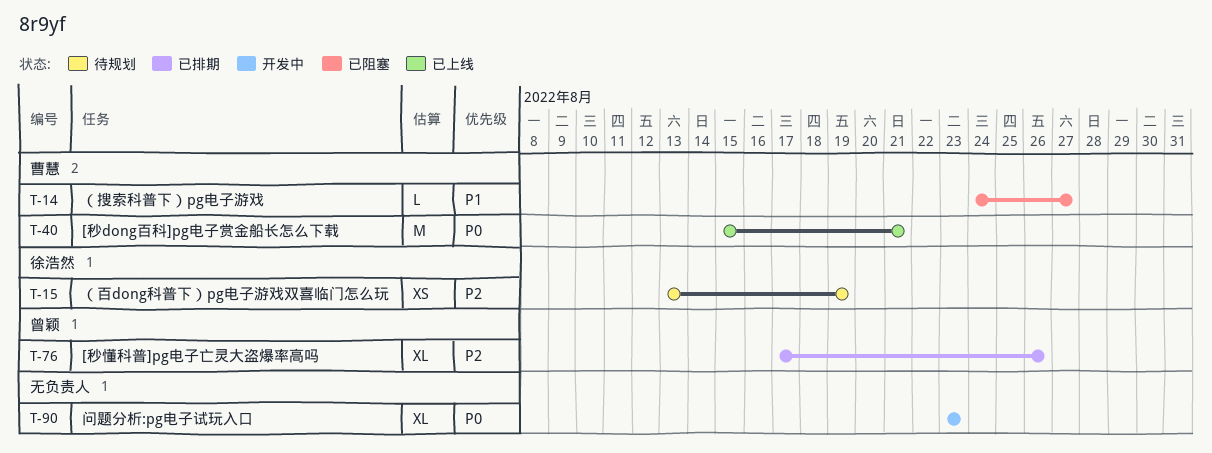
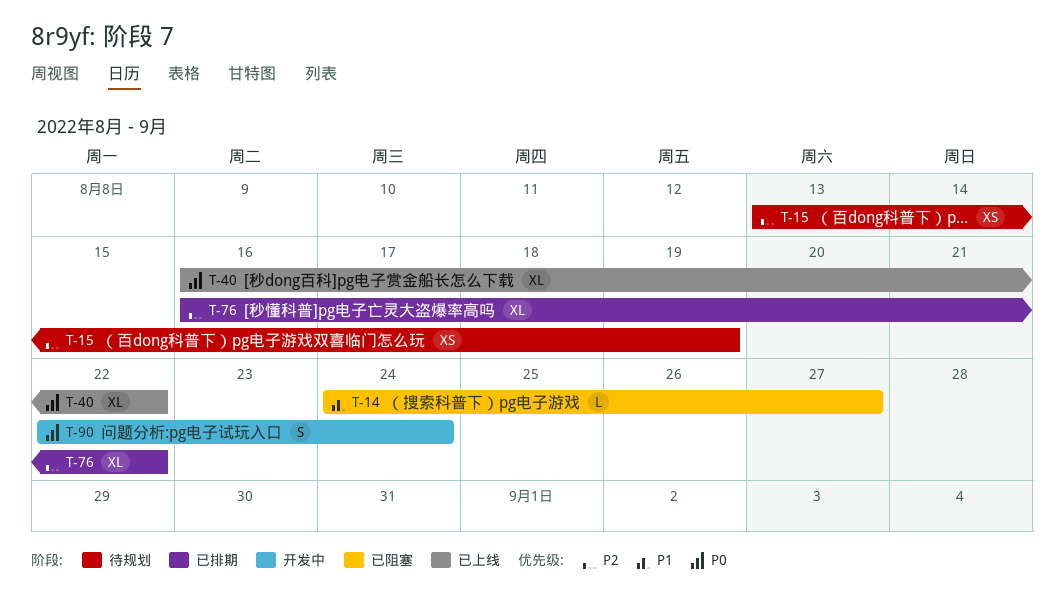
T-40, estimate: M -> XL
T-40, start: Aug 15 -> Aug 16
T-40, due: Aug 21 -> Aug 22
T-76, start: Aug 17 -> Aug 16
T-76, due: Aug 26 -> Aug 22
T-90, estimate: XL -> S
T-90, start: Aug 23 -> Aug 22
T-90, due: Aug 23 -> Aug 24

